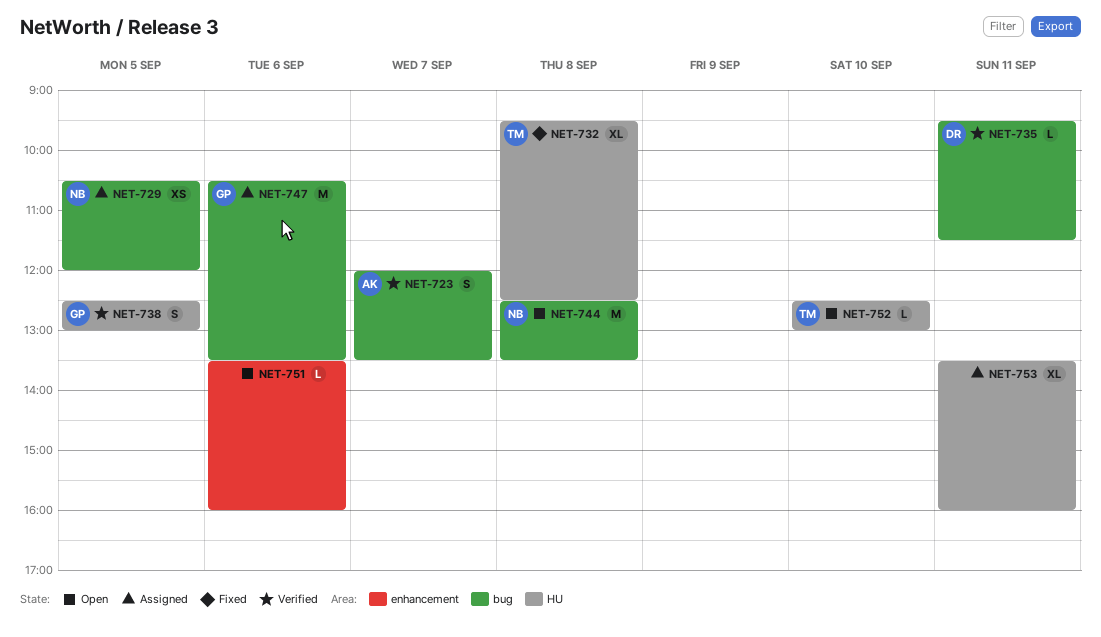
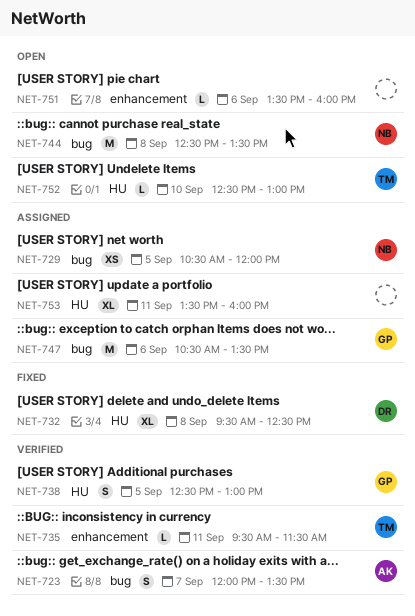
NET-732, owner: TM -> DR
NET-735, owner: DR -> TM
NET-735, label: bug -> enhancement

